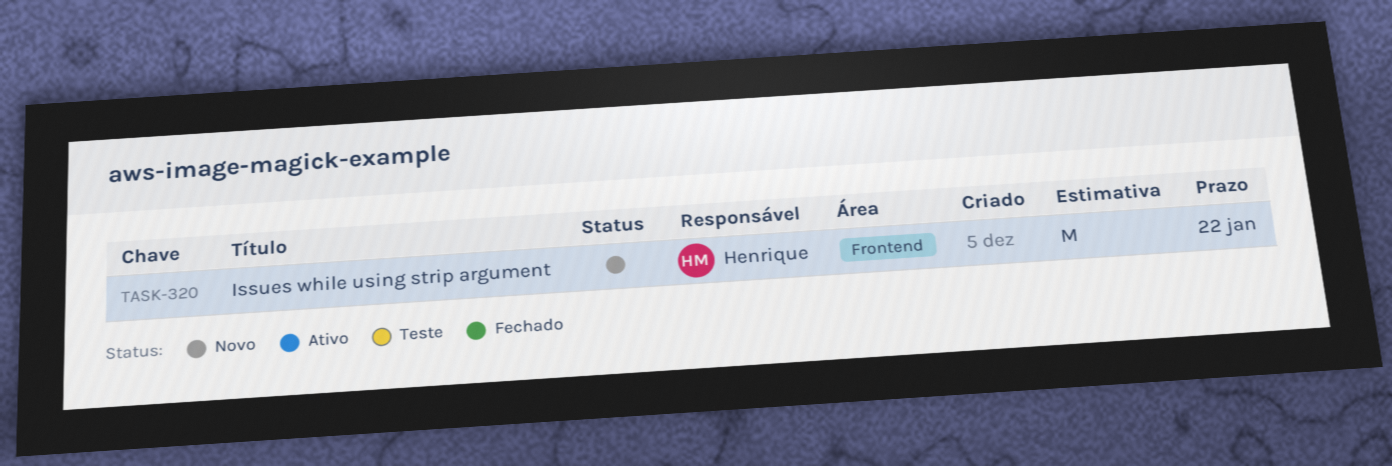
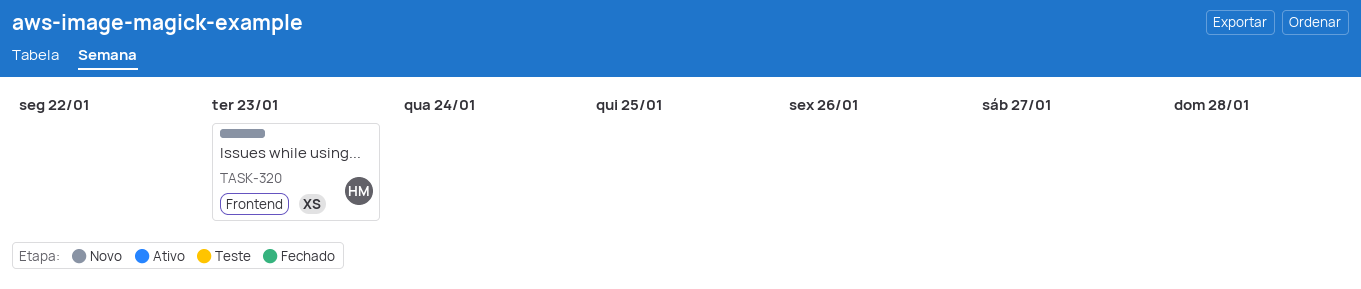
TASK-320, estimate: M -> XS
TASK-320, due: Jan 22 -> Jan 23

